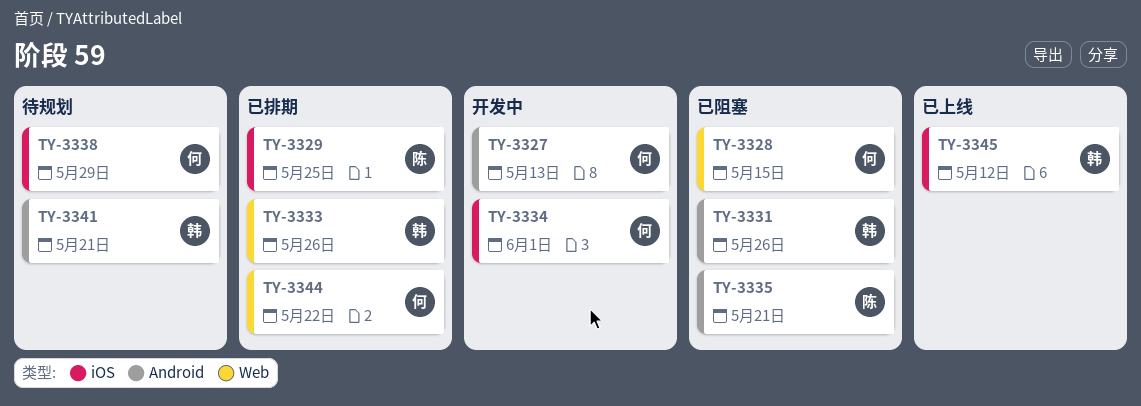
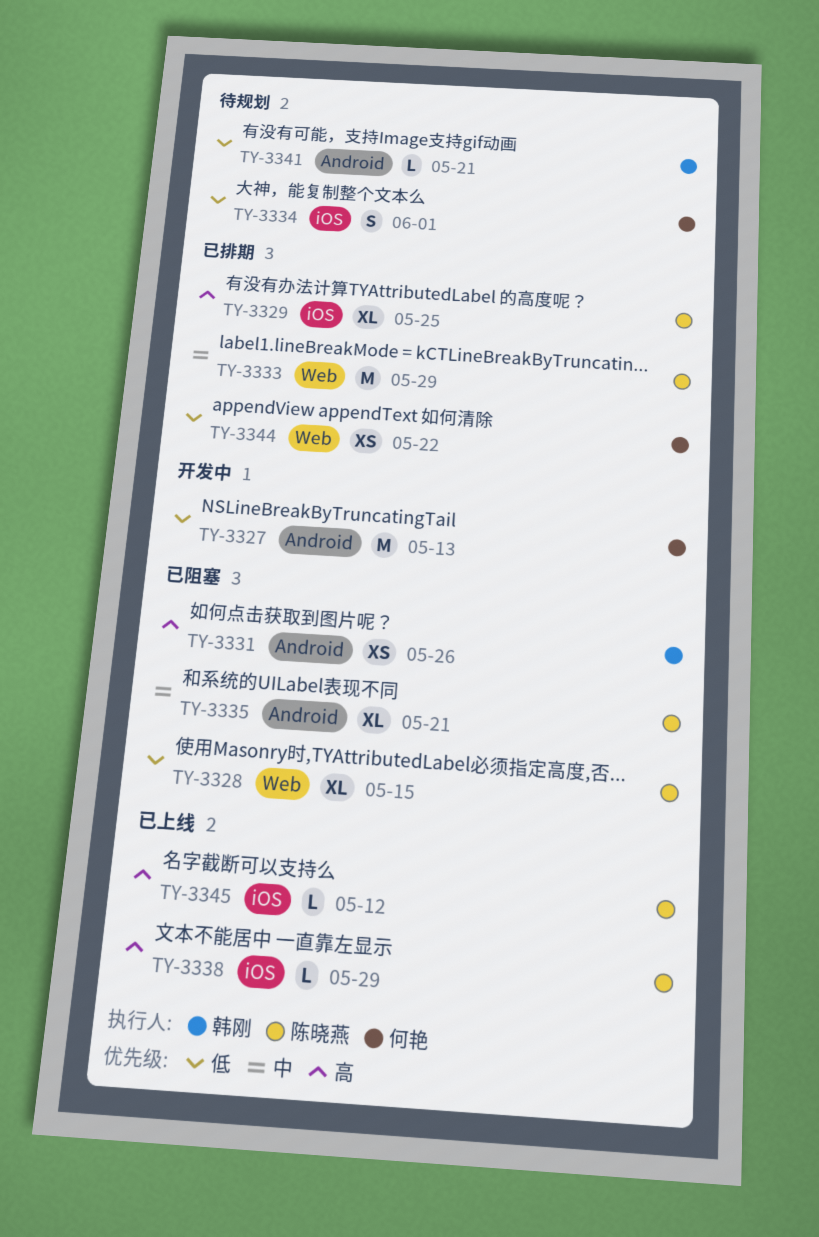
TY-3328, owner: 何艳 -> 陈晓燕
TY-3333, owner: 韩刚 -> 陈晓燕
TY-3333, due: May 26 -> May 29
TY-3334, status: 开发中 -> 待规划
TY-3338, status: 待规划 -> 已上线
TY-3338, owner: 何艳 -> 陈晓燕
TY-3345, owner: 韩刚 -> 陈晓燕

